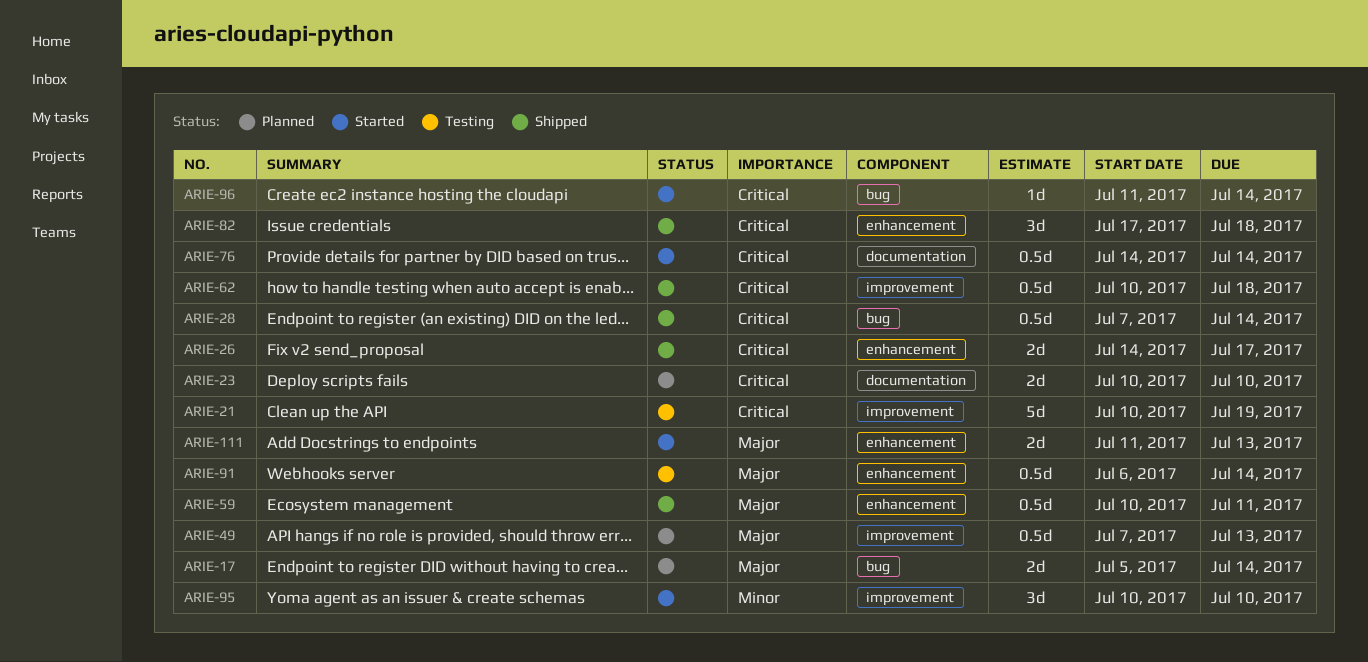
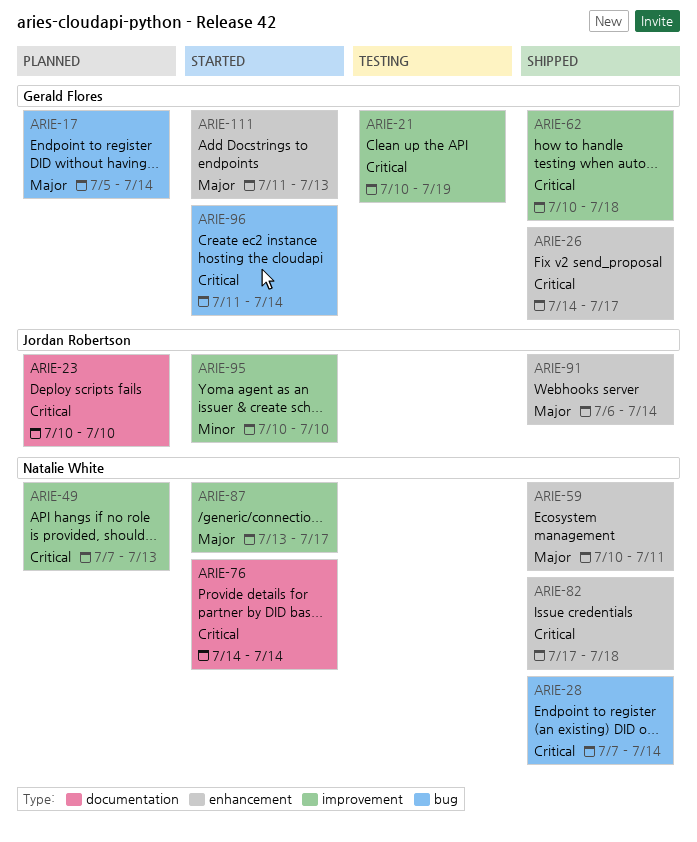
ARIE-49, priority: Major -> Critical
ARIE-87: none -> present
ARIE-91, status: Testing -> Shipped

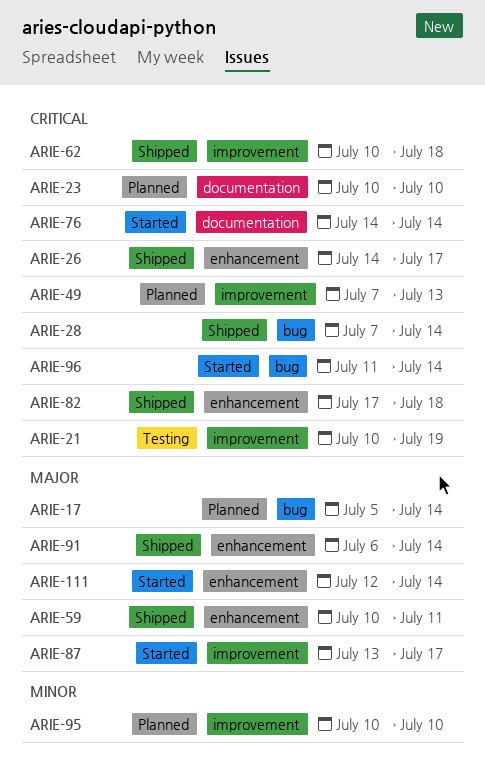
ARIE-95, status: Started -> Planned
ARIE-111, start: Jul 11 -> Jul 12
ARIE-111, due: Jul 13 -> Jul 14

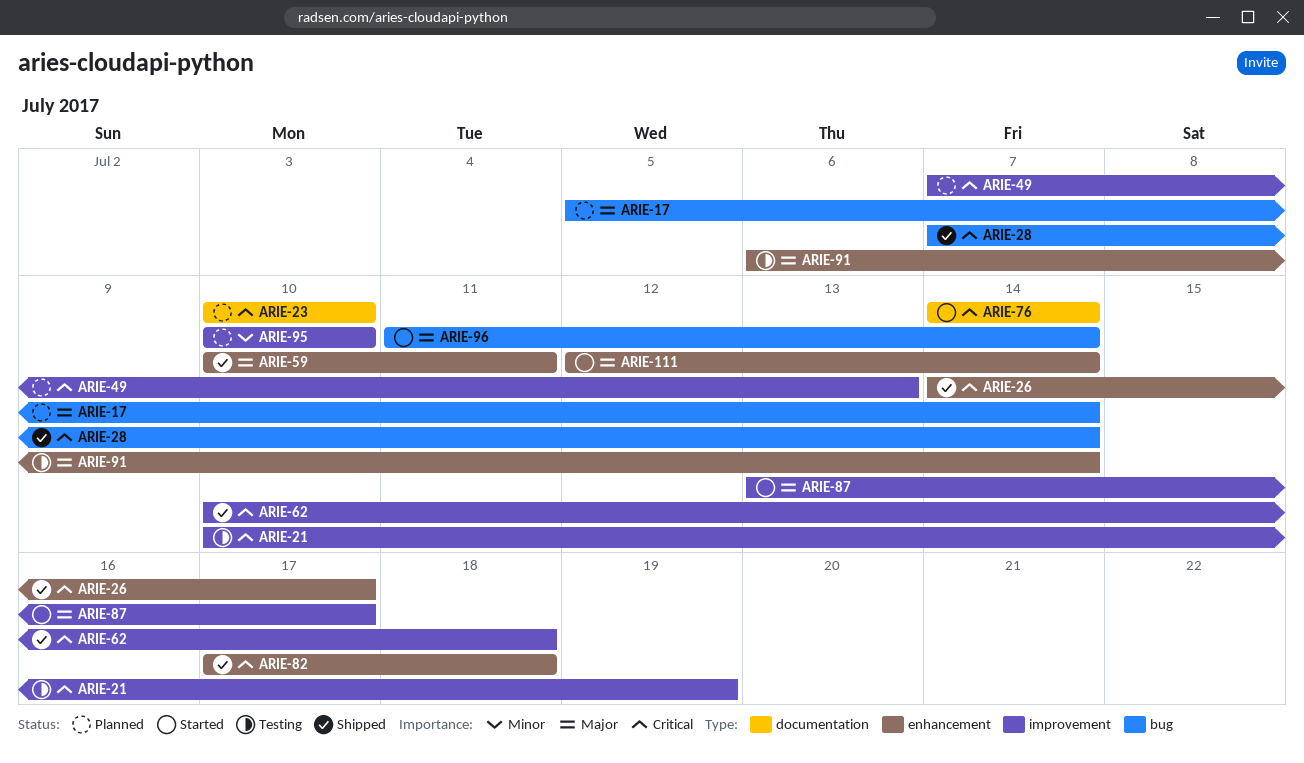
ARIE-91, status: Shipped -> Testing
ARIE-96, priority: Critical -> Major

